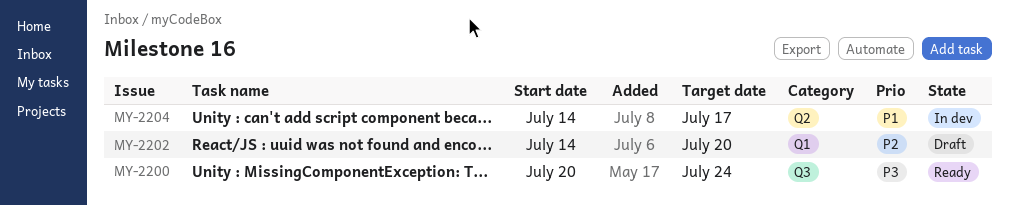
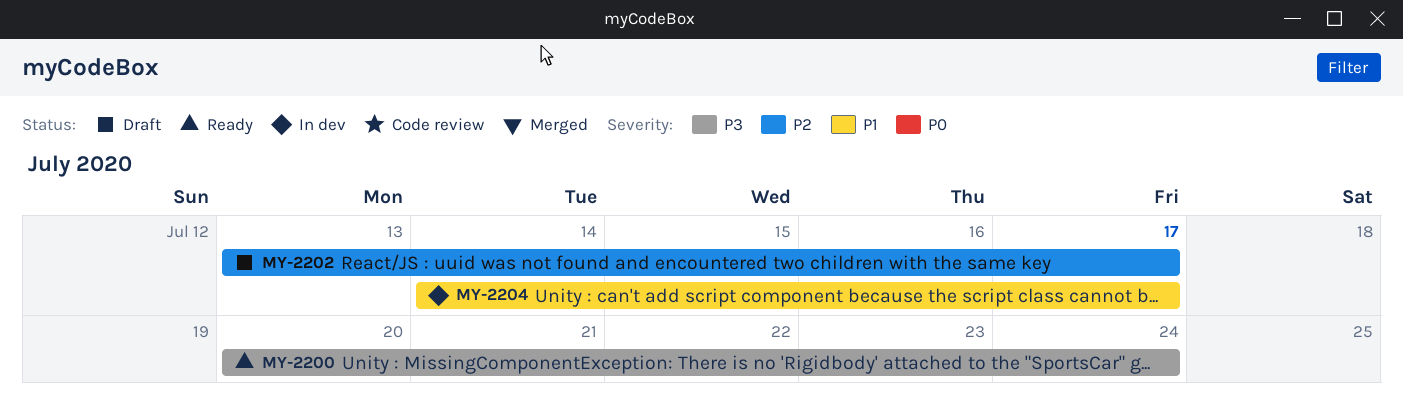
MY-2202, start: Jul 14 -> Jul 13
MY-2202, due: Jul 20 -> Jul 17

